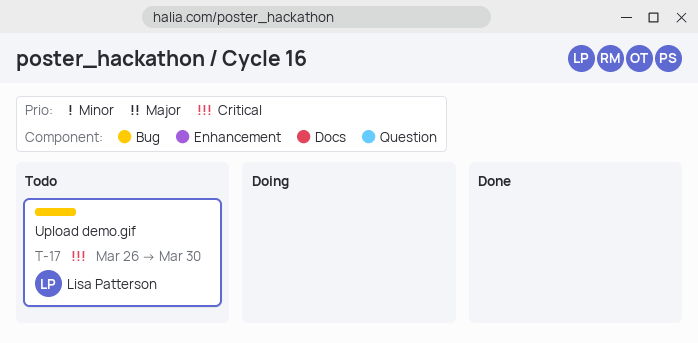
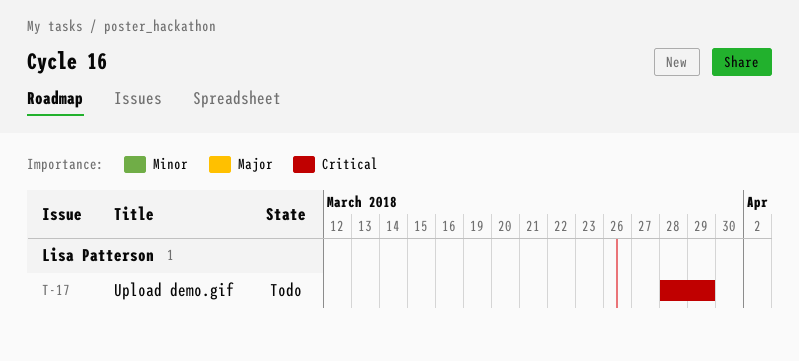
T-17, start: Mar 26 -> Mar 28
T-17, due: Mar 30 -> Mar 29

